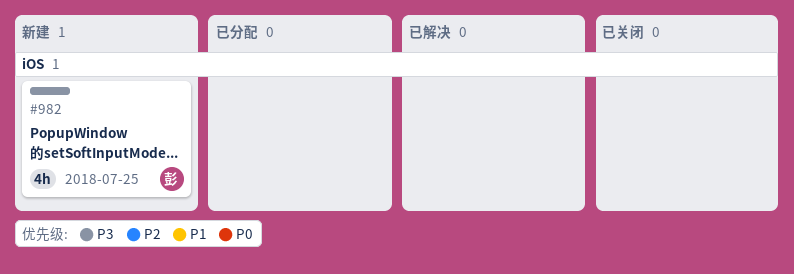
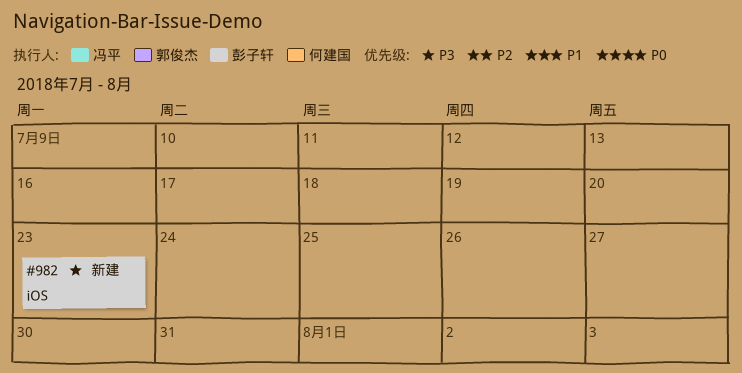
#982, due: Jul 25 -> Jul 23

